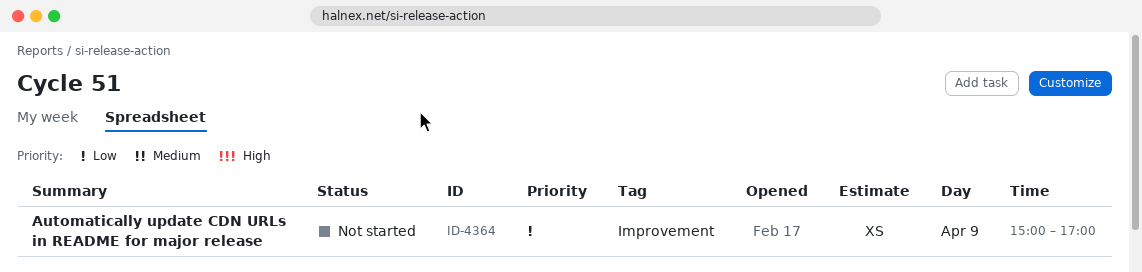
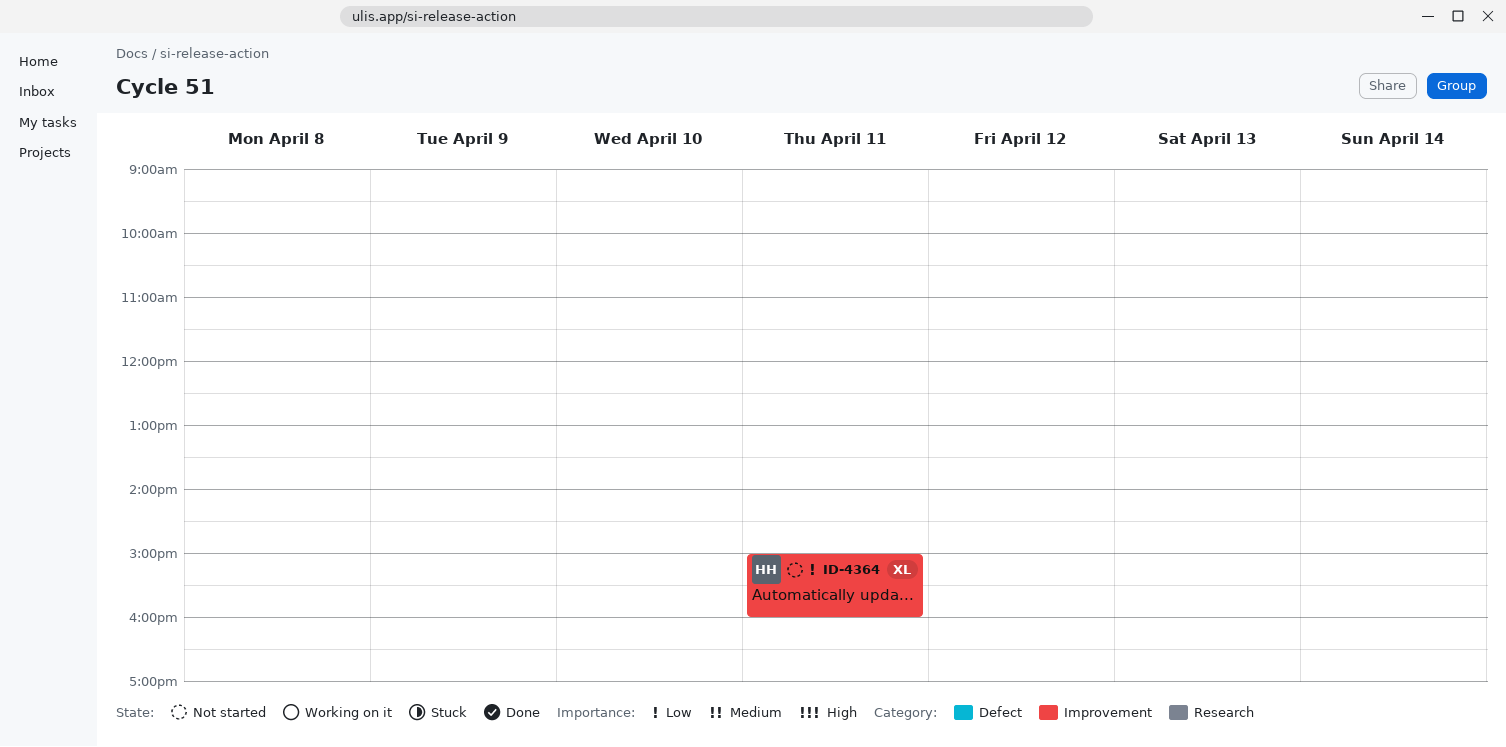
ID-4364, estimate: XS -> XL
ID-4364, day: Apr 9 -> Apr 11
ID-4364, ends: 17:00 -> 16:00

